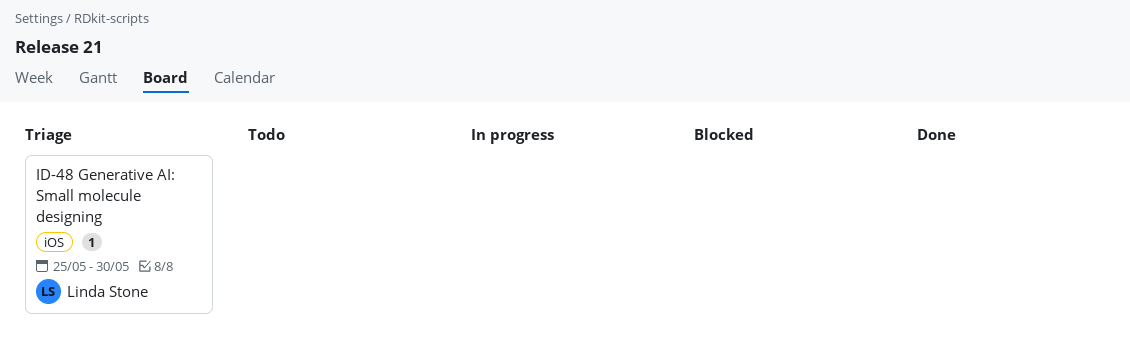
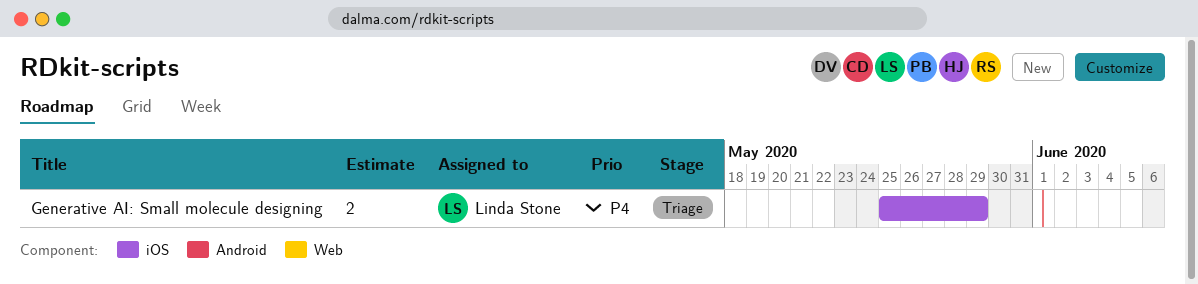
Generative AI: Small molecule designing, estimate: 1 -> 2
Generative AI: Small molecule designing, due: May 30 -> May 29

